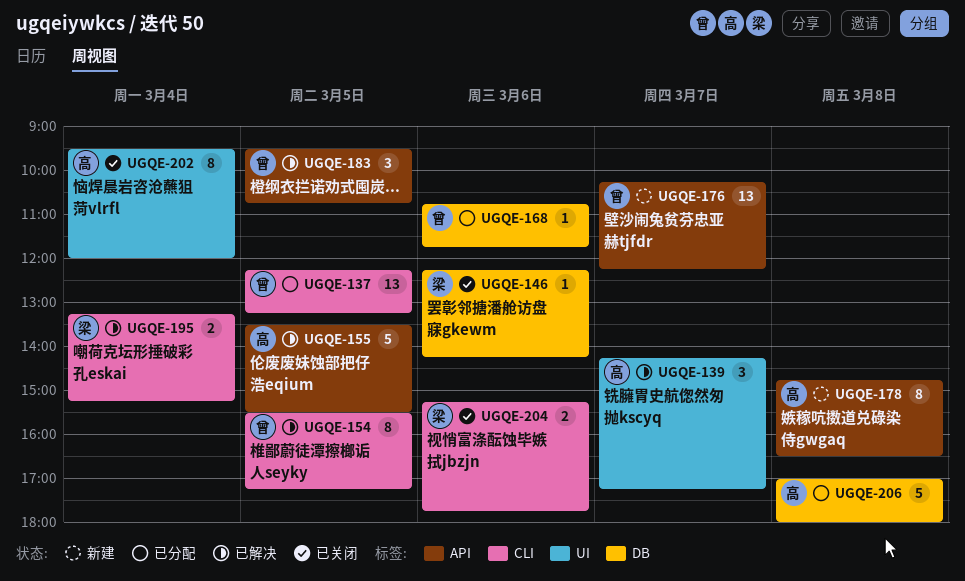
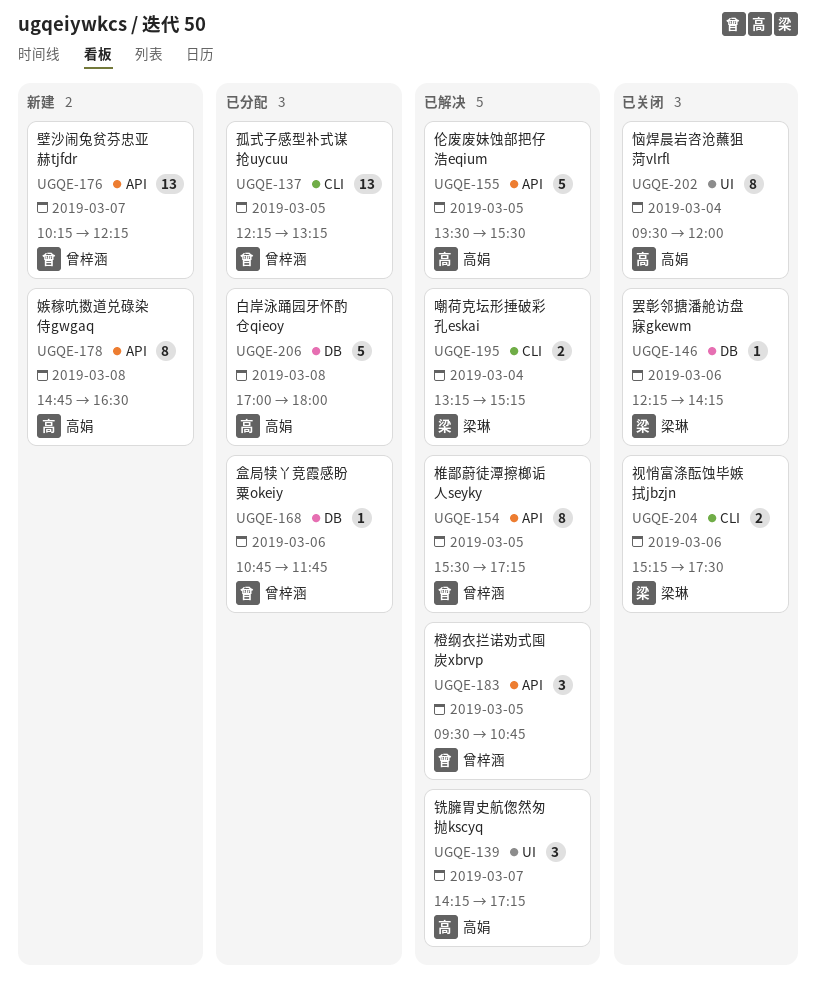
UGQE-154, label: CLI -> API
UGQE-204, ends: 17:45 -> 17:30

